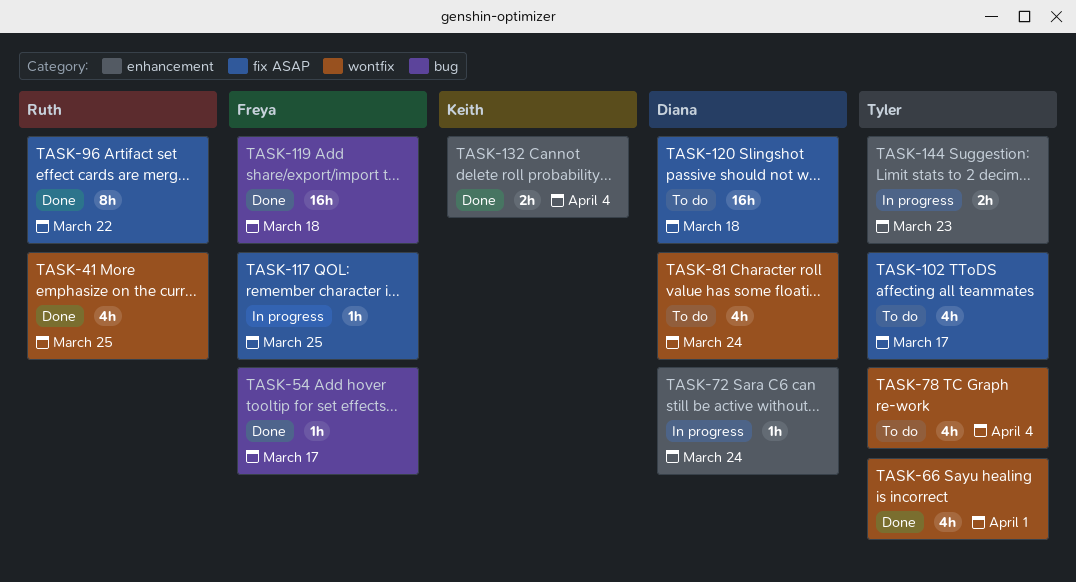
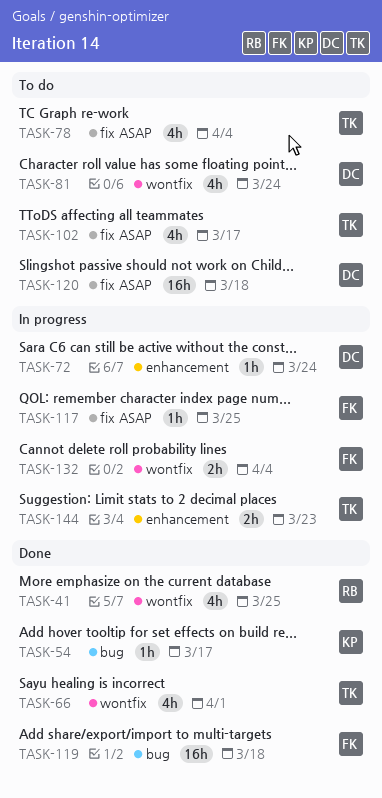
TASK-54, owner: Freya -> Keith
TASK-78, label: wontfix -> fix ASAP
TASK-96: present -> none
TASK-132, status: Done -> In progress
TASK-132, owner: Keith -> Freya
TASK-132, label: enhancement -> wontfix

